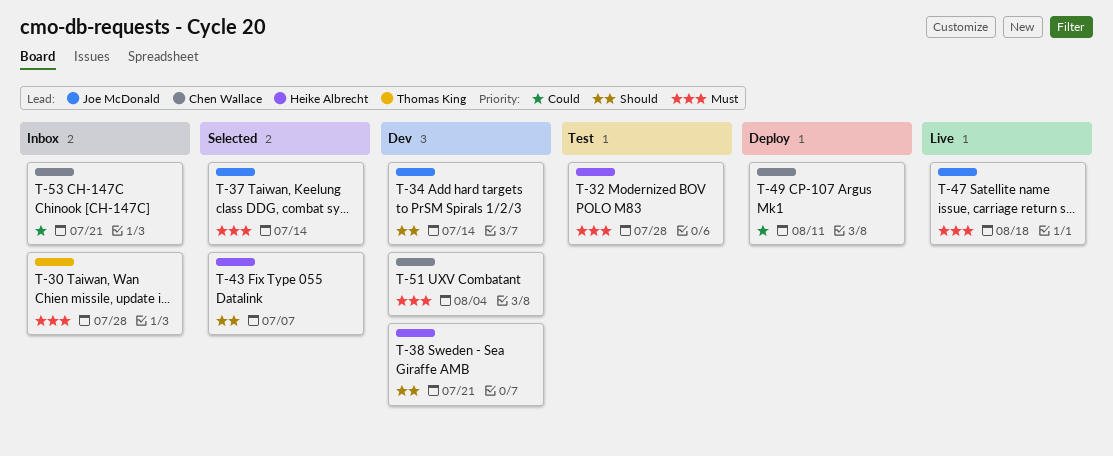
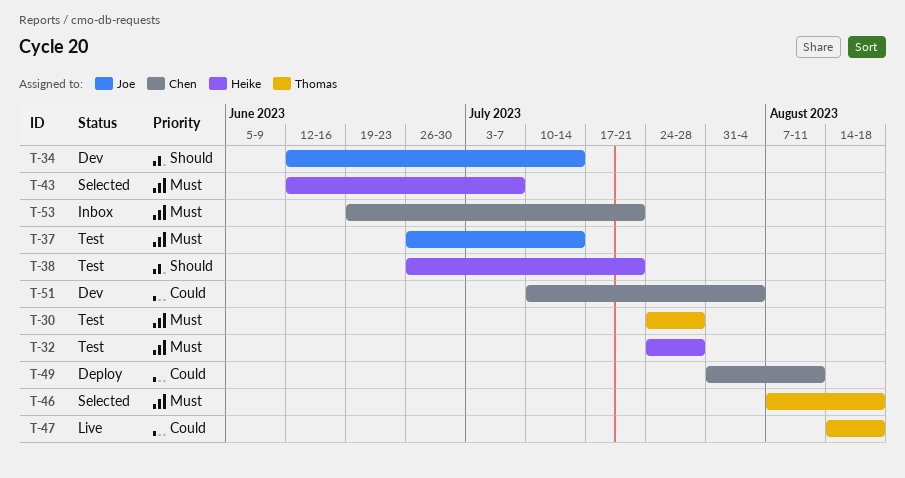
T-30, status: Inbox -> Test
T-37, status: Selected -> Test
T-38, status: Dev -> Test
T-43, priority: Should -> Must
T-46: none -> present
T-47, owner: Joe McDonald -> Thomas King
T-47, priority: Must -> Could
T-51, priority: Must -> Could
T-53, priority: Could -> Must

